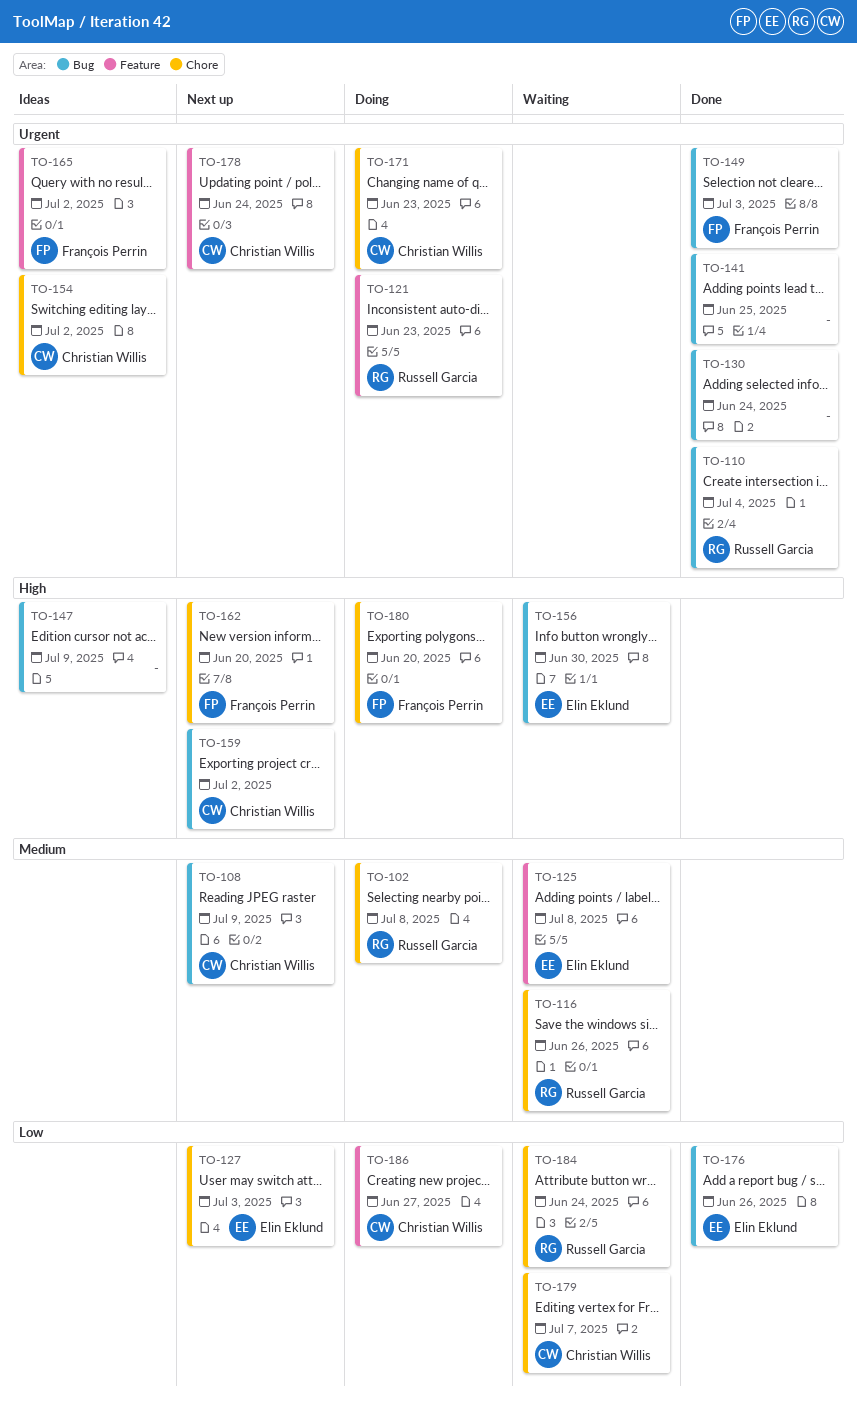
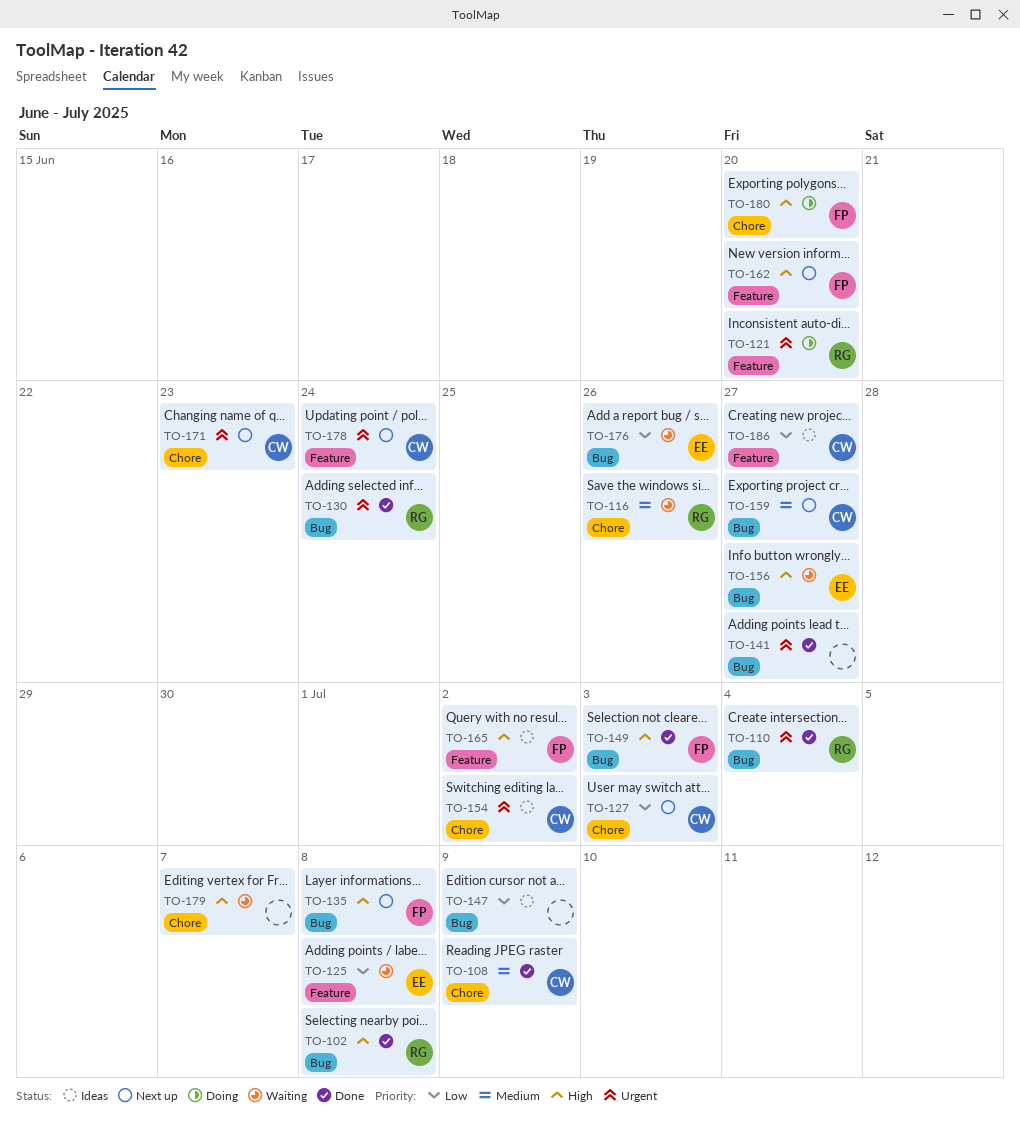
TO-102, status: Doing -> Done
TO-102, priority: Medium -> High
TO-102, label: Chore -> Bug
TO-108, status: Next up -> Done
TO-108, label: Bug -> Chore
TO-121, due: Jun 23 -> Jun 20
TO-125, priority: Medium -> Low
TO-127, owner: Elin Eklund -> Christian Willis
TO-130, owner: none -> Russell Garcia
TO-135: none -> present
TO-141, due: Jun 25 -> Jun 27
TO-147, priority: High -> Low
TO-149, priority: Urgent -> High
TO-156, due: Jun 30 -> Jun 27
TO-159, priority: High -> Medium
TO-159, due: Jul 2 -> Jun 27
TO-162, label: Chore -> Feature
TO-165, priority: Urgent -> High
TO-171, status: Doing -> Next up
TO-176, status: Done -> Waiting
TO-179, owner: Christian Willis -> none
TO-179, priority: Low -> High
TO-184: present -> none
TO-186, status: Doing -> Ideas

